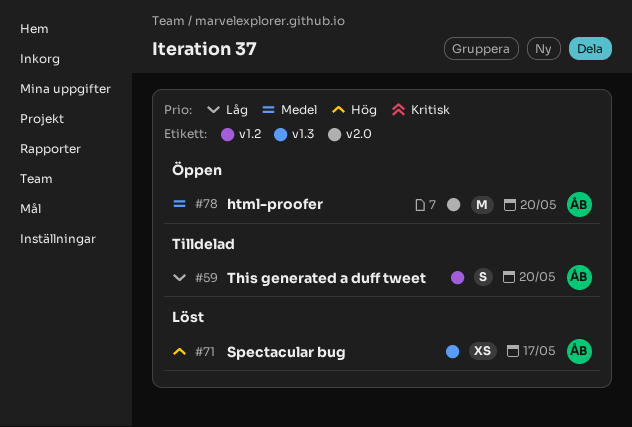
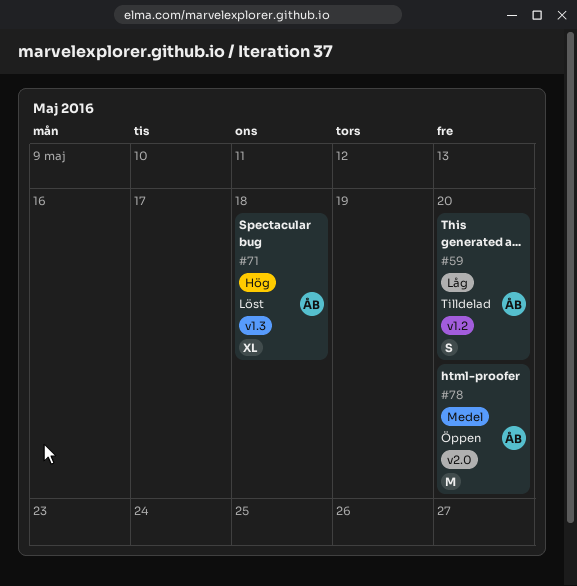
#71, estimate: XS -> XL
#71, due: May 17 -> May 18

